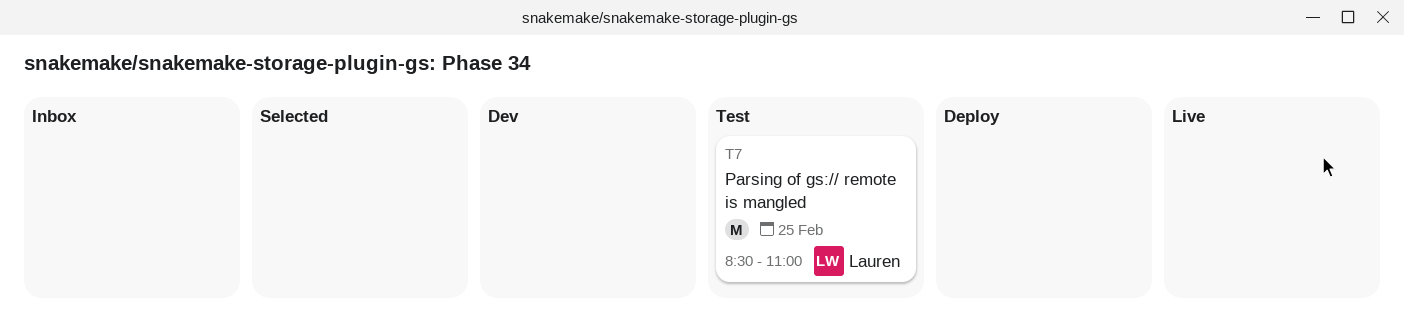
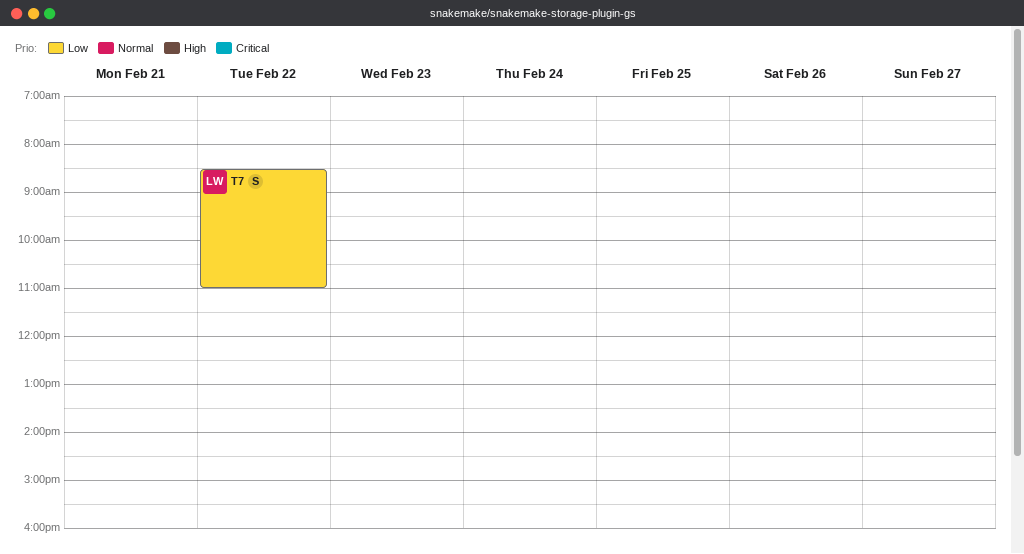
T7, estimate: M -> S
T7, day: Feb 25 -> Feb 22

